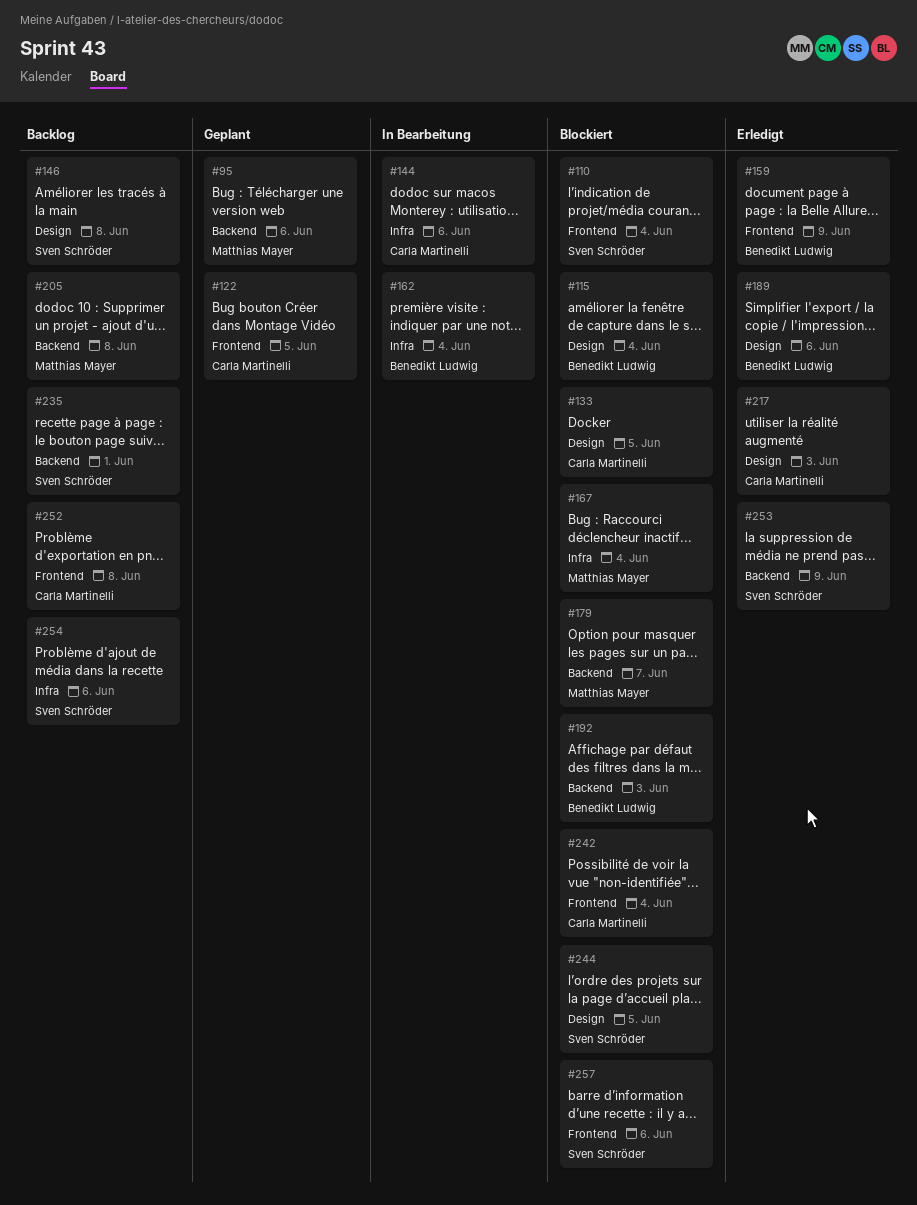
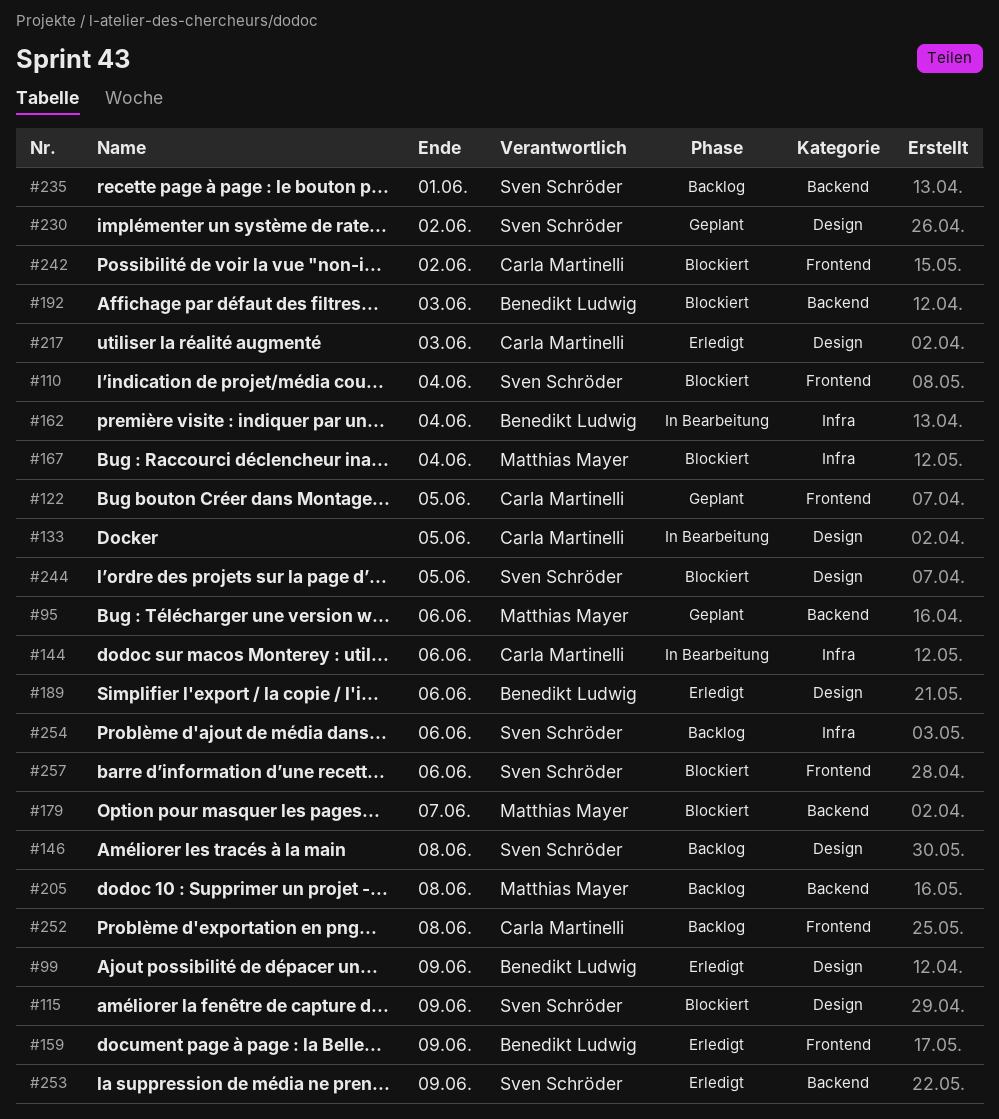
#99: none -> present
#115, owner: Benedikt Ludwig -> Sven Schröder
#115, due: Jun 4 -> Jun 9
#133, status: Blockiert -> In Bearbeitung
#230: none -> present
#242, due: Jun 4 -> Jun 2

